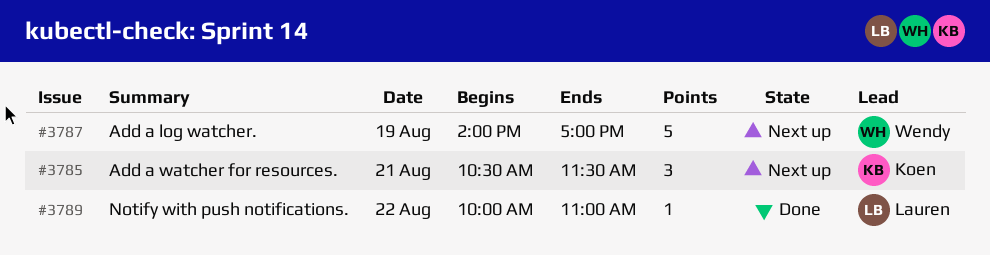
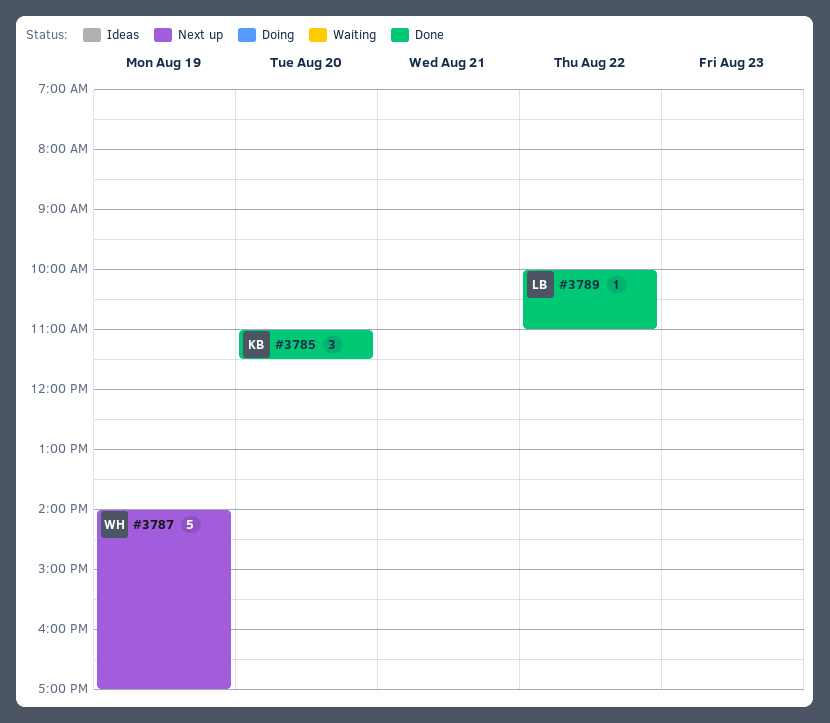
#3785, status: Next up -> Done
#3785, day: Aug 21 -> Aug 20
#3785, begins: 10:30 -> 11:00

